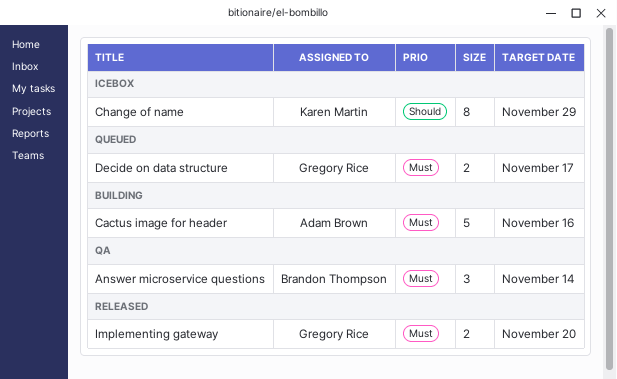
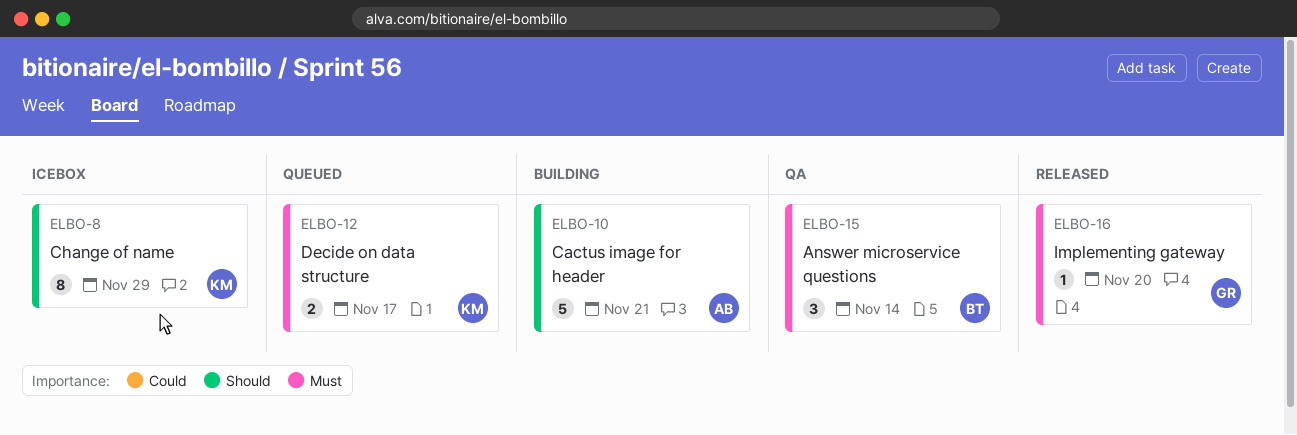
Cactus image for header, priority: Must -> Should
Cactus image for header, due: Nov 16 -> Nov 21
Decide on data structure, owner: Gregory Rice -> Karen Martin
Implementing gateway, estimate: 2 -> 1

